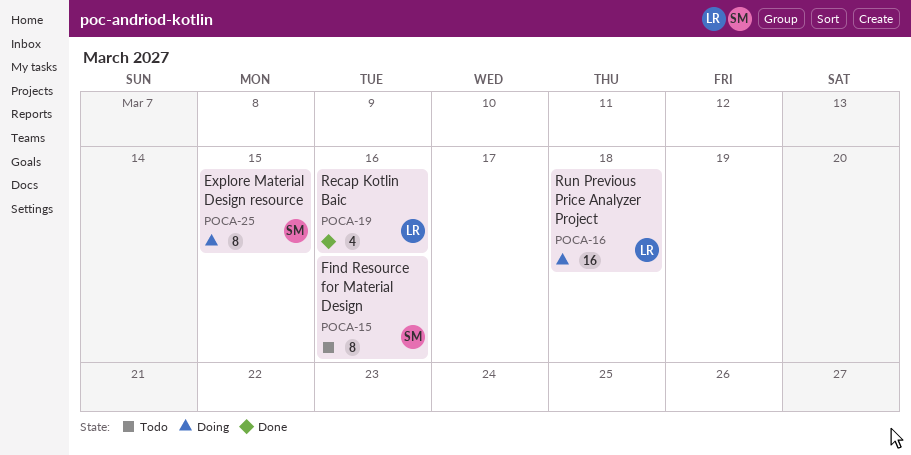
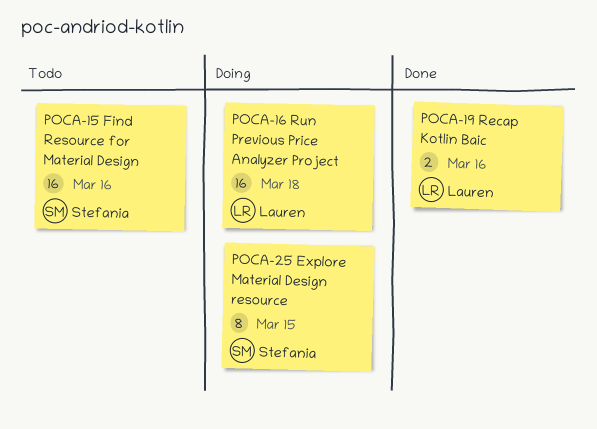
POCA-15, estimate: 8 -> 16
POCA-19, estimate: 4 -> 2

